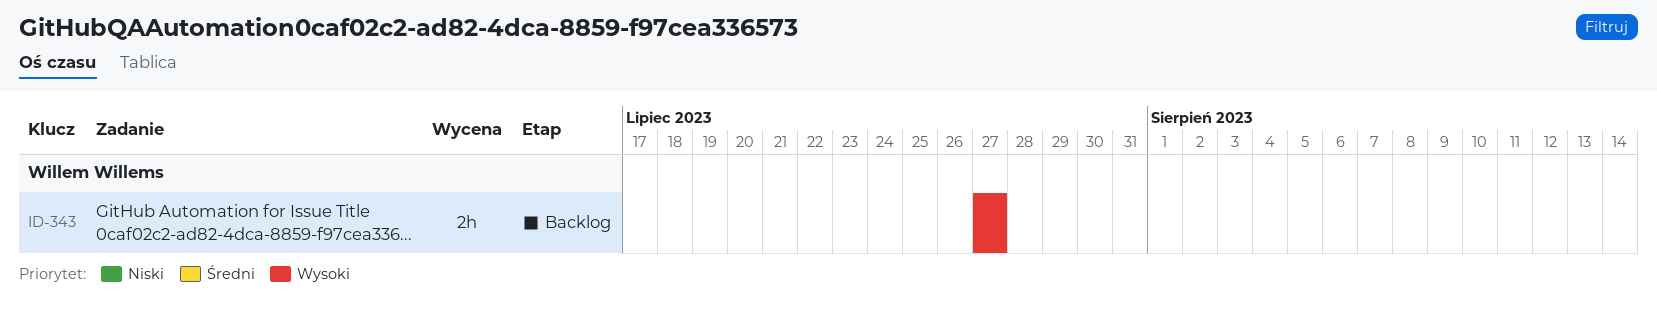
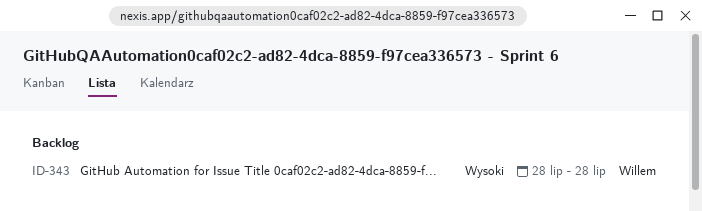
ID-343, start: Jul 27 -> Jul 28
ID-343, due: Jul 27 -> Jul 28

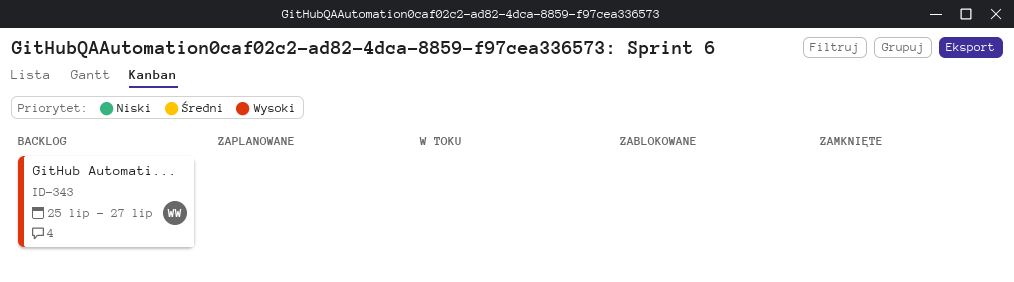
ID-343, start: Jul 28 -> Jul 25
ID-343, due: Jul 28 -> Jul 27

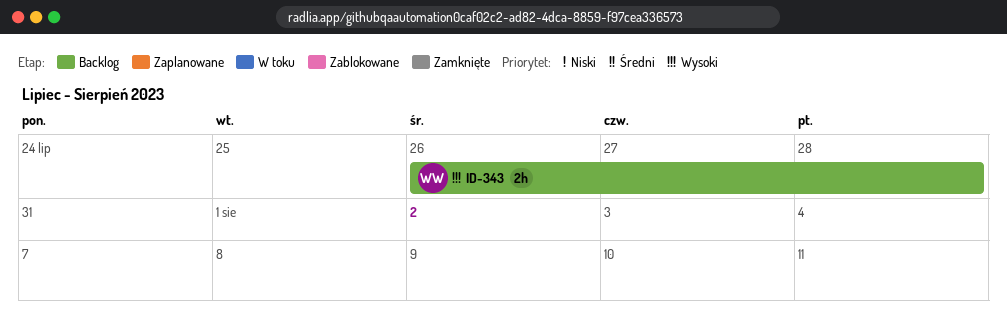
ID-343, start: Jul 25 -> Jul 26
ID-343, due: Jul 27 -> Jul 28

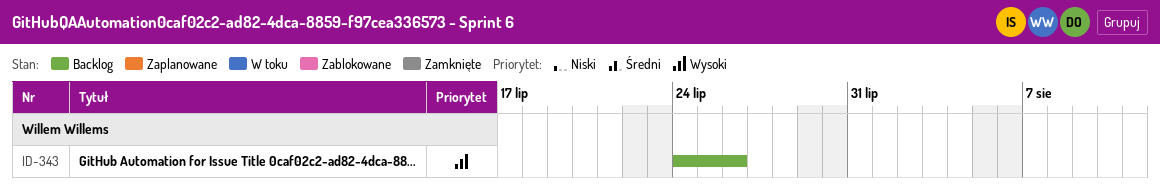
ID-343, start: Jul 26 -> Jul 24
ID-343, due: Jul 28 -> Jul 26

